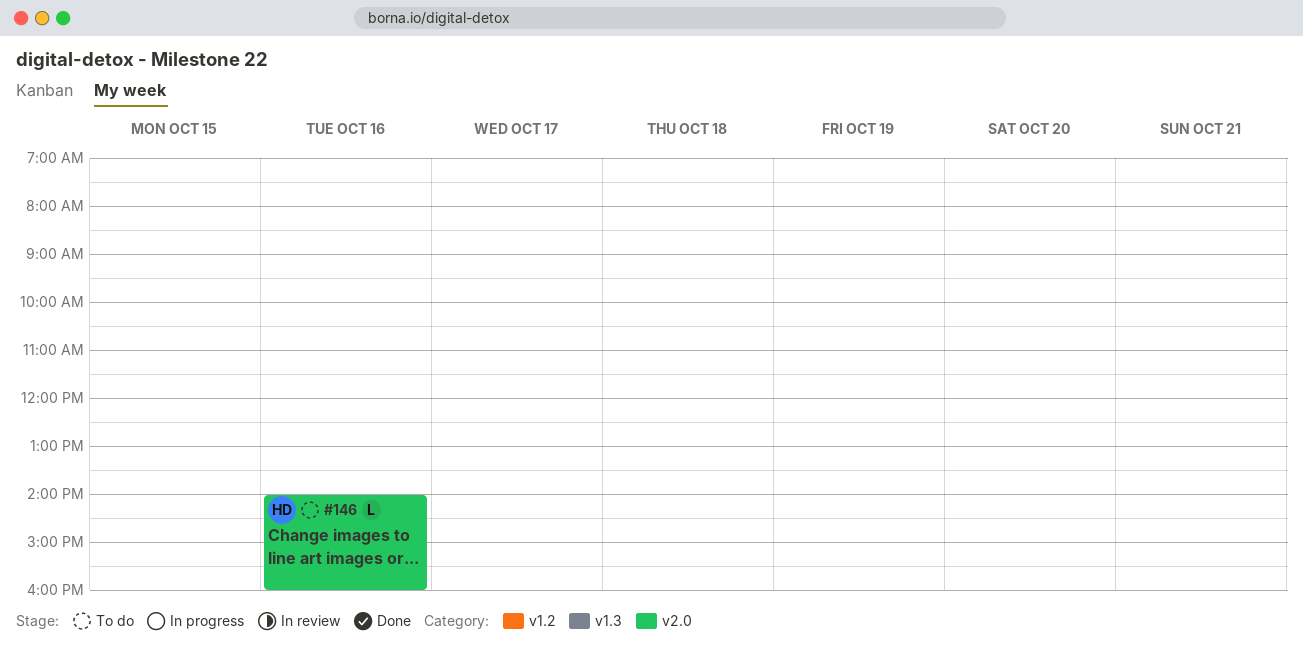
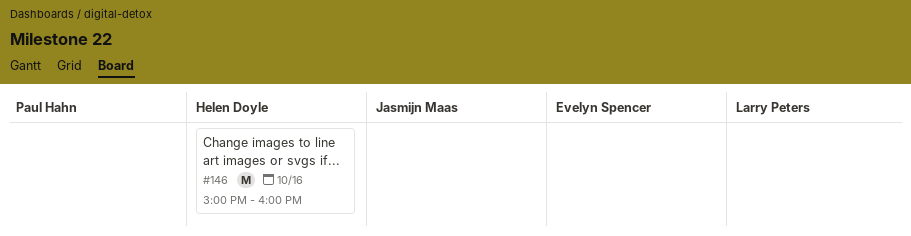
#146, estimate: L -> M
#146, begins: 14:00 -> 15:00

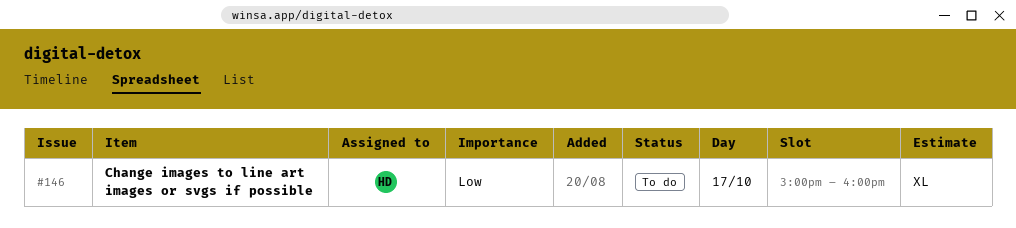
#146, estimate: M -> XL
#146, day: Oct 16 -> Oct 17

